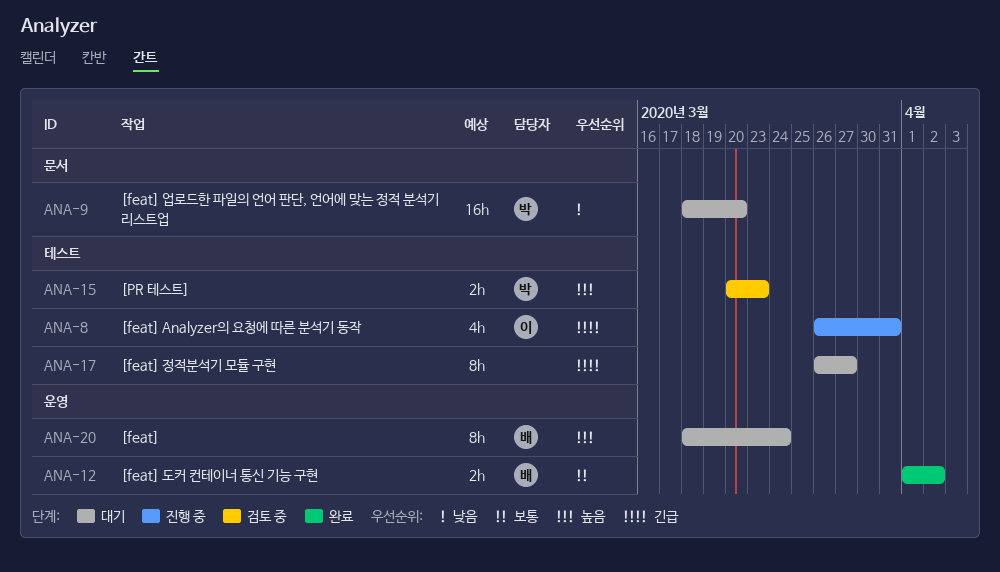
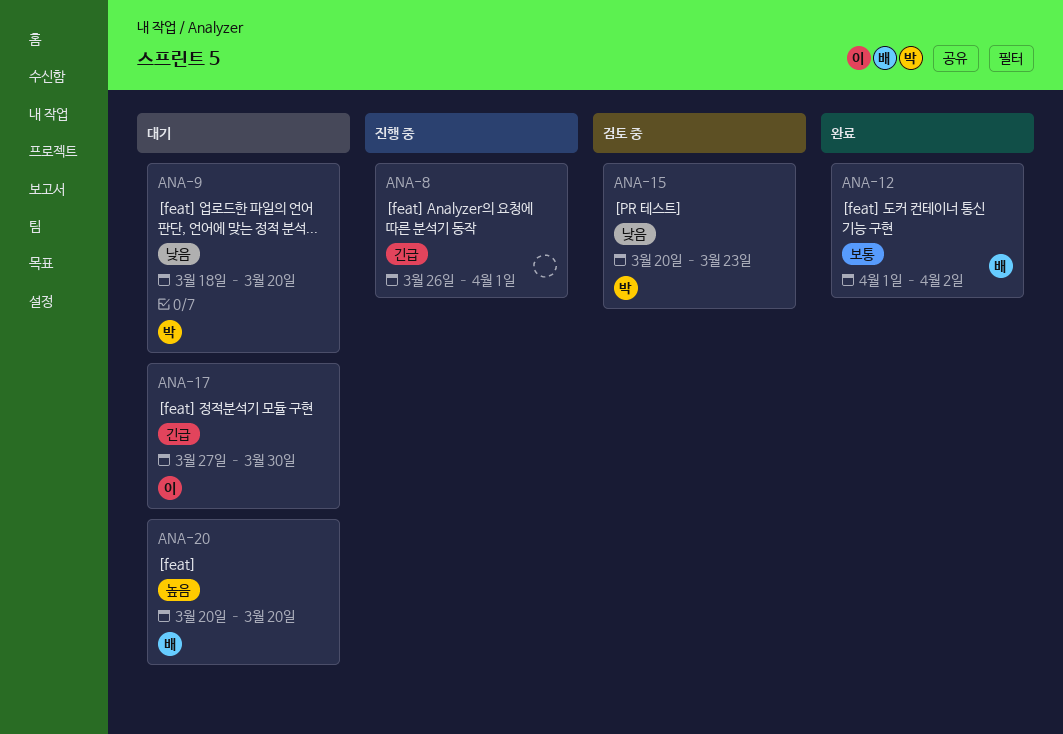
ANA-8, owner: 이 -> none
ANA-8, due: Mar 31 -> Apr 1
ANA-15, priority: 높음 -> 낮음
ANA-17, owner: none -> 이
ANA-17, start: Mar 26 -> Mar 27
ANA-17, due: Mar 27 -> Mar 30
ANA-20, start: Mar 18 -> Mar 20
ANA-20, due: Mar 24 -> Mar 20

